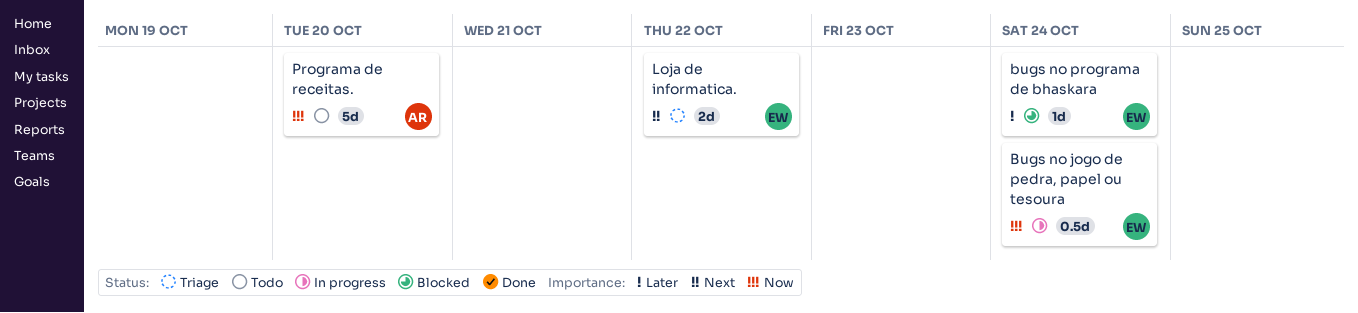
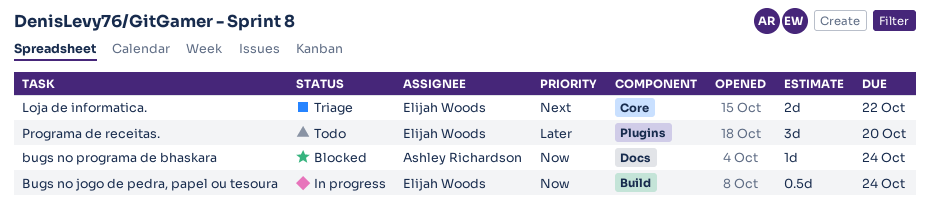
bugs no programa de bhaskara, owner: Elijah Woods -> Ashley Richardson
bugs no programa de bhaskara, priority: Later -> Now
Programa de receitas., owner: Ashley Richardson -> Elijah Woods
Programa de receitas., priority: Now -> Later
Programa de receitas., estimate: 5d -> 3d

